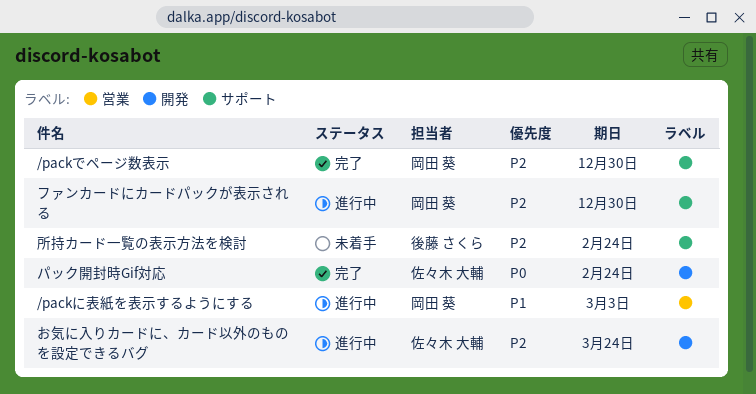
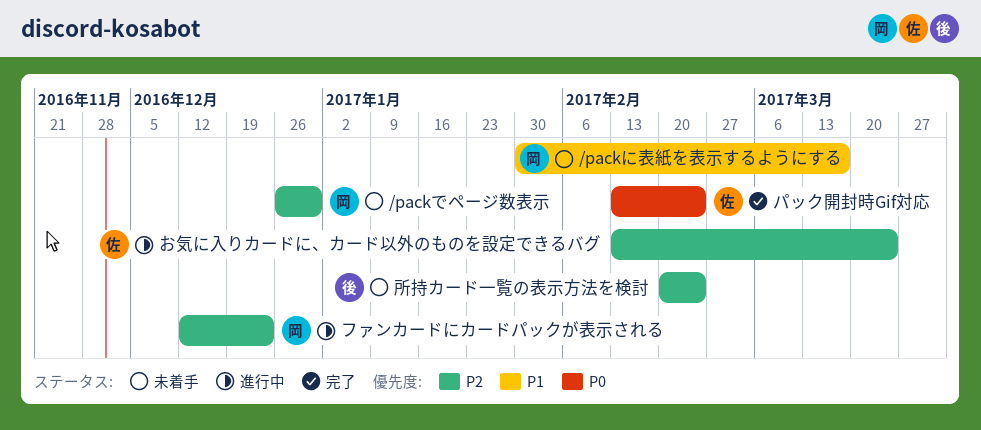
/packでページ数表示, status: 完了 -> 未着手
/packに表紙を表示するようにする, status: 進行中 -> 未着手
/packに表紙を表示するようにする, due: Mar 3 -> Mar 17
ファンカードにカードパックが表示される, due: Dec 30 -> Dec 23

